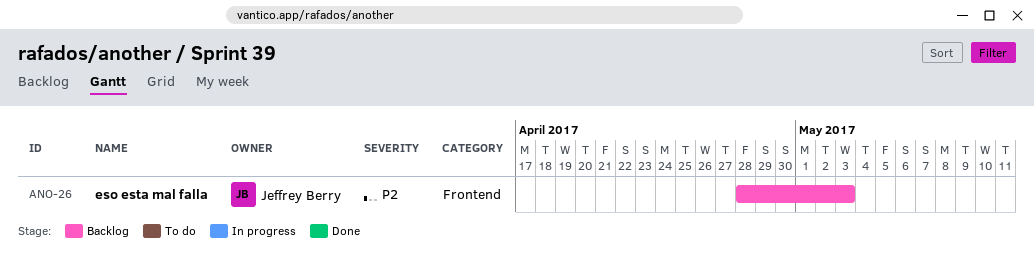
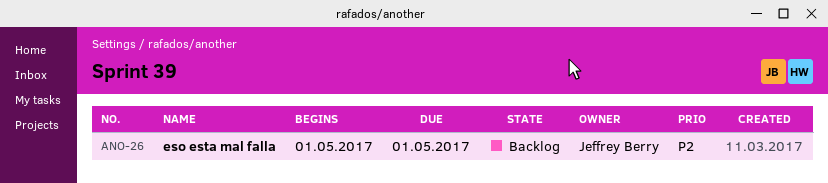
ANO-26, start: Apr 28 -> May 1
ANO-26, due: May 3 -> May 1

